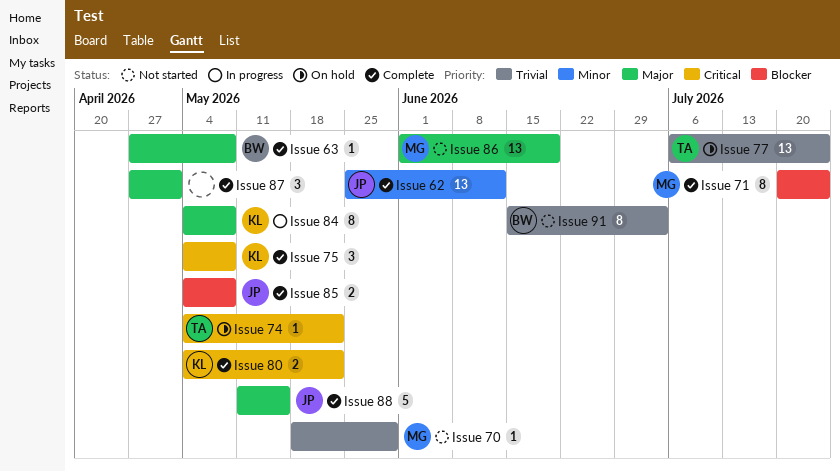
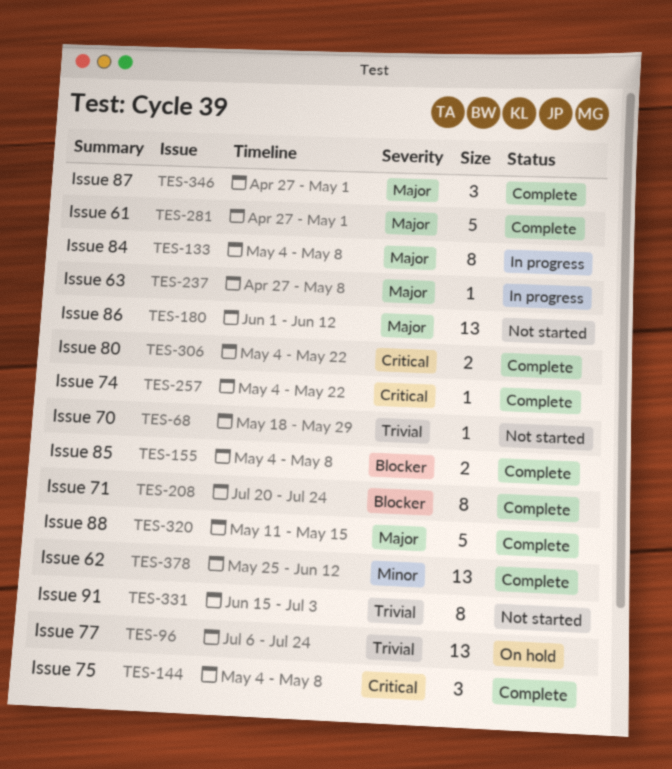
Issue 61: none -> present
Issue 63, status: Complete -> In progress
Issue 74, status: On hold -> Complete
Issue 86, due: Jun 19 -> Jun 12

